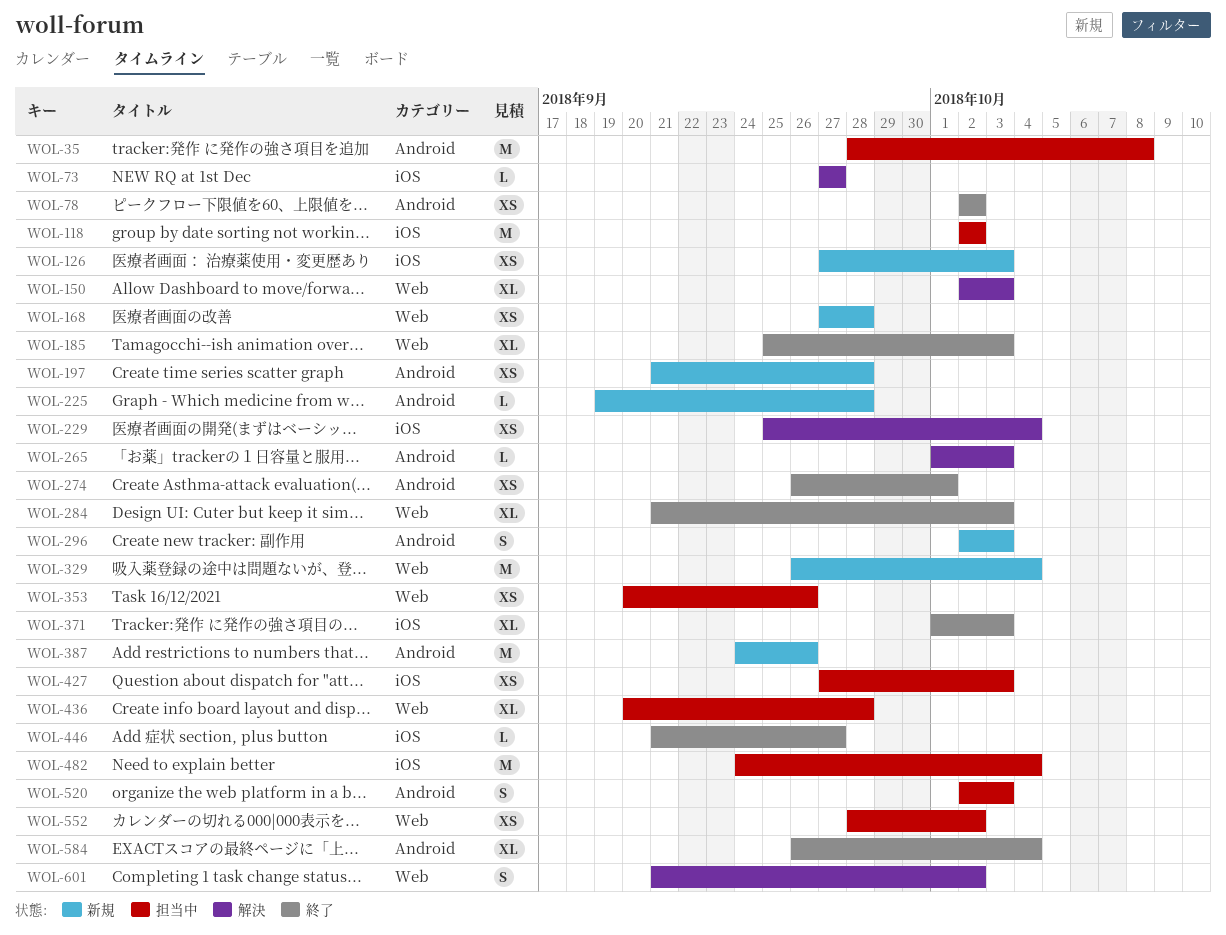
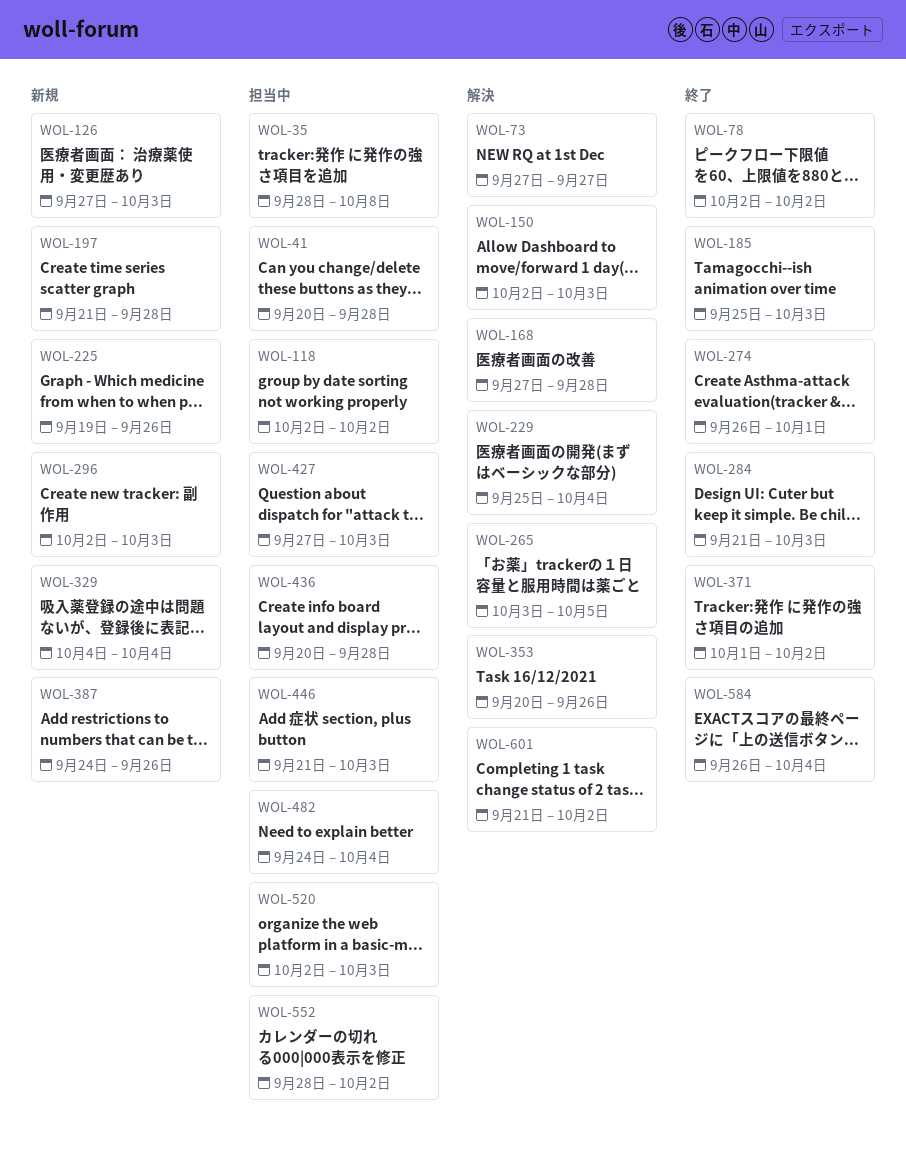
WOL-41: none -> present
WOL-168, status: 新規 -> 解決
WOL-225, due: Sep 28 -> Sep 26
WOL-265, start: Oct 1 -> Oct 3
WOL-265, due: Oct 3 -> Oct 5
WOL-329, start: Sep 26 -> Oct 4
WOL-353, status: 担当中 -> 解決
WOL-371, due: Oct 3 -> Oct 2
WOL-446, status: 終了 -> 担当中
WOL-446, due: Sep 27 -> Oct 3

